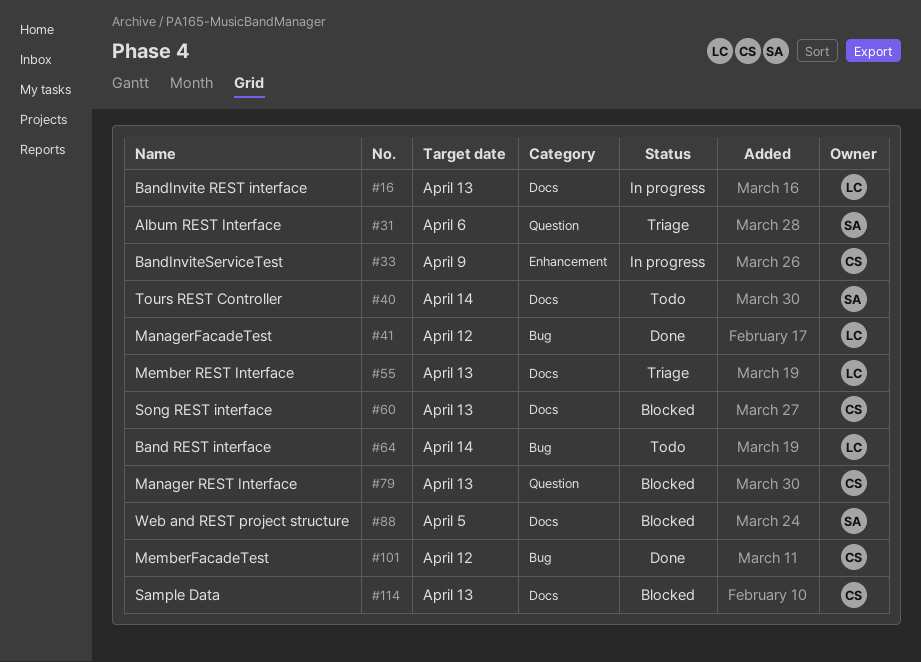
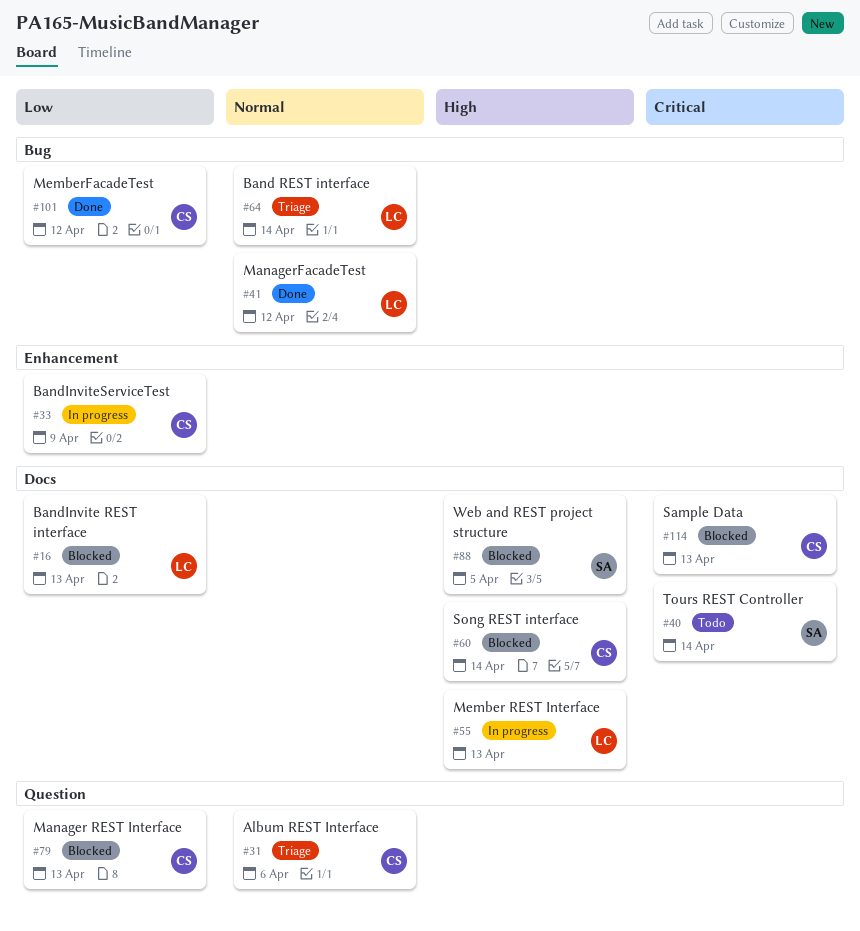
#16, status: In progress -> Blocked
#31, owner: SA -> CS
#55, status: Triage -> In progress
#60, due: Apr 13 -> Apr 14
#64, status: Todo -> Triage

